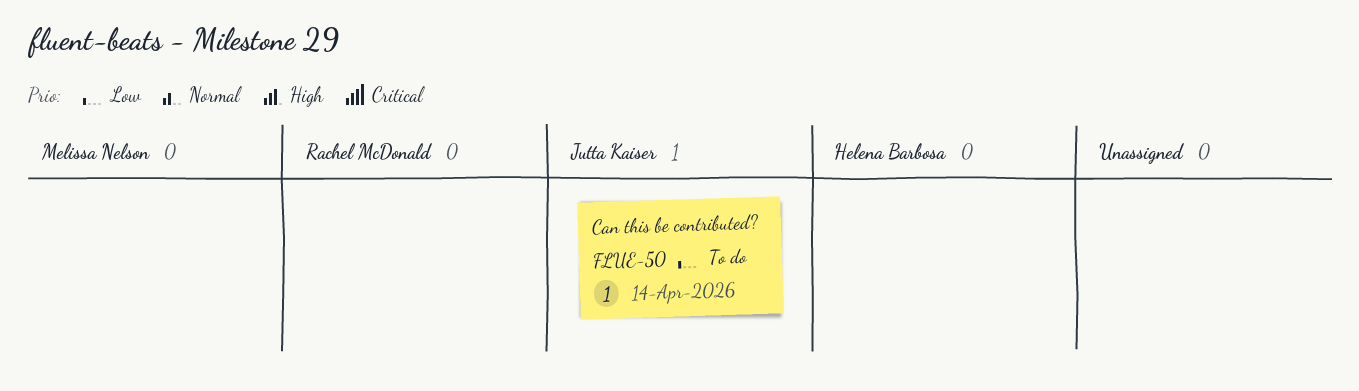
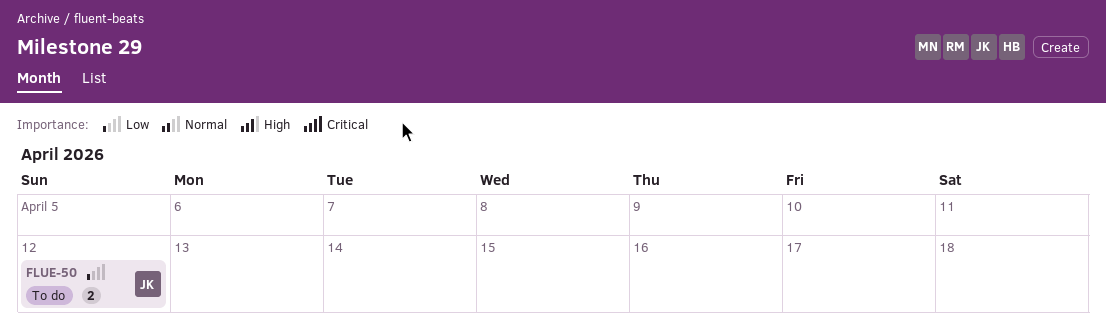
FLUE-50, estimate: 1 -> 2
FLUE-50, due: Apr 14 -> Apr 12

